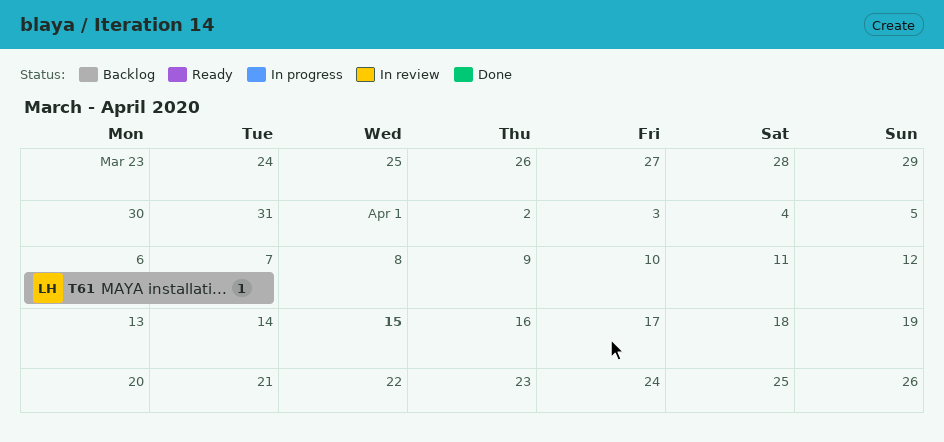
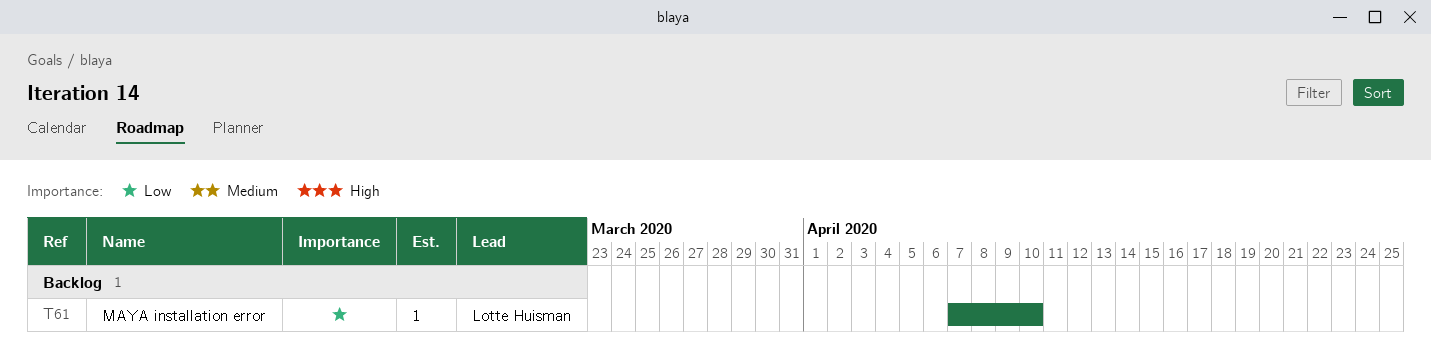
T61, start: Apr 6 -> Apr 7
T61, due: Apr 7 -> Apr 10

